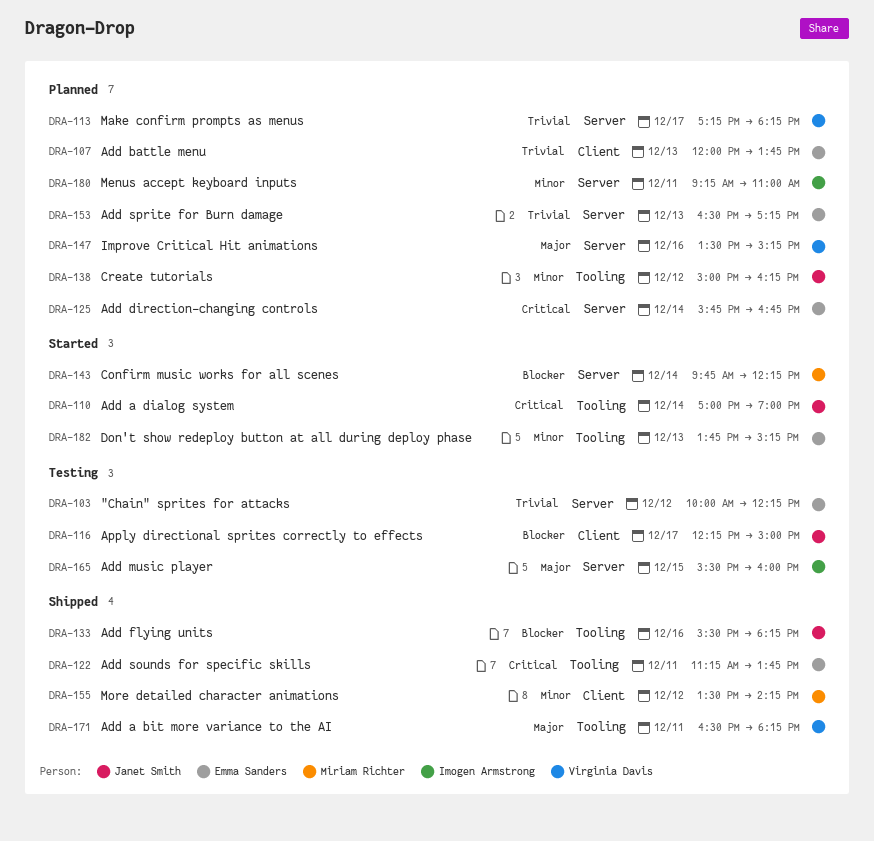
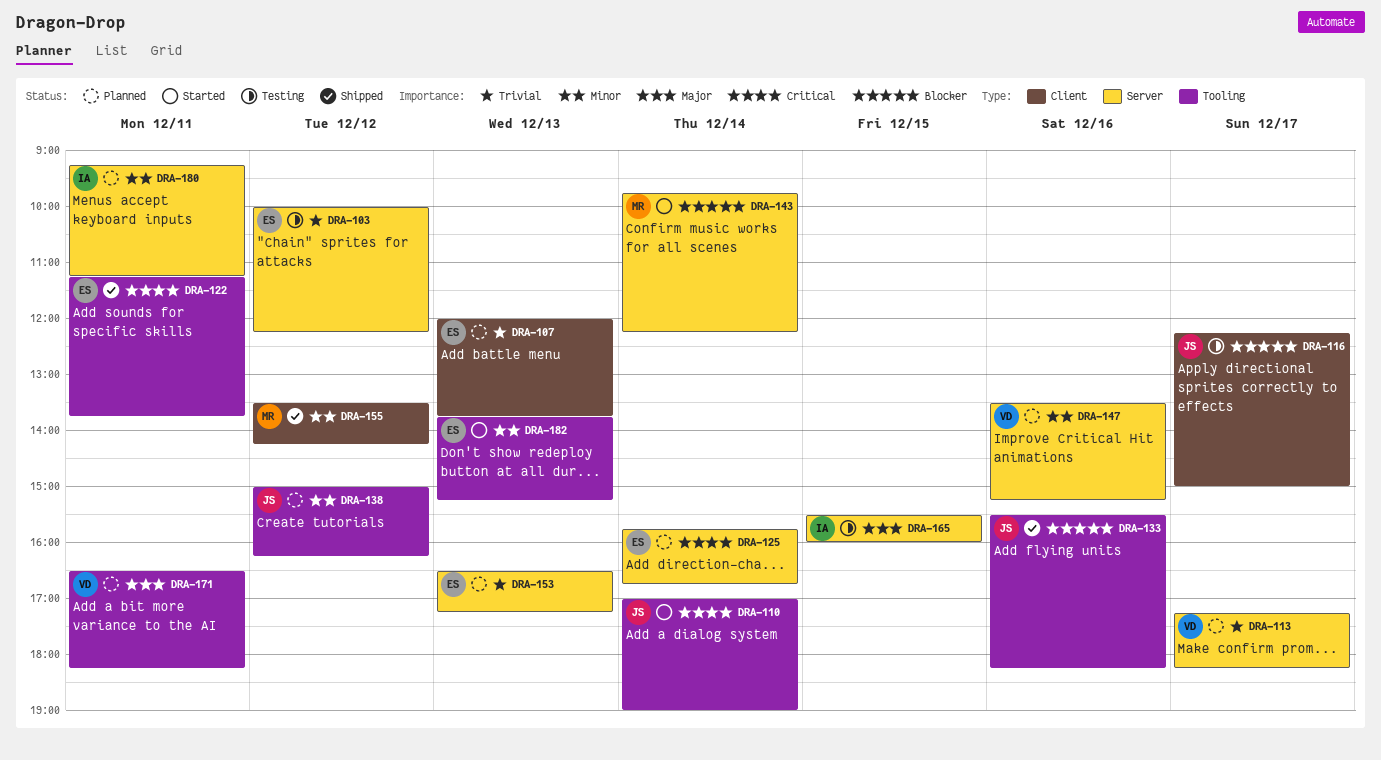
DRA-147, priority: Major -> Minor
DRA-171, status: Shipped -> Planned
DRA-180, ends: 11:00 -> 11:15

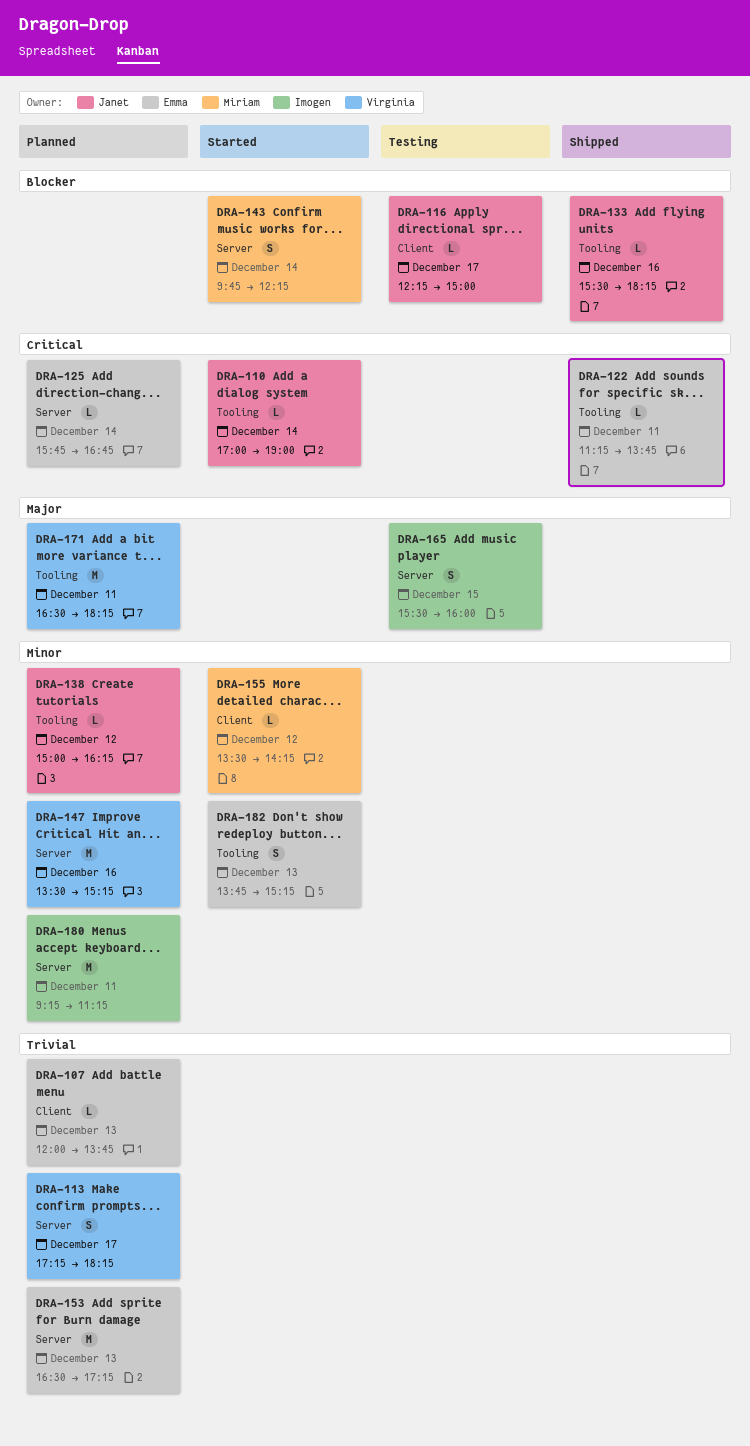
DRA-103: present -> none
DRA-155, status: Shipped -> Started

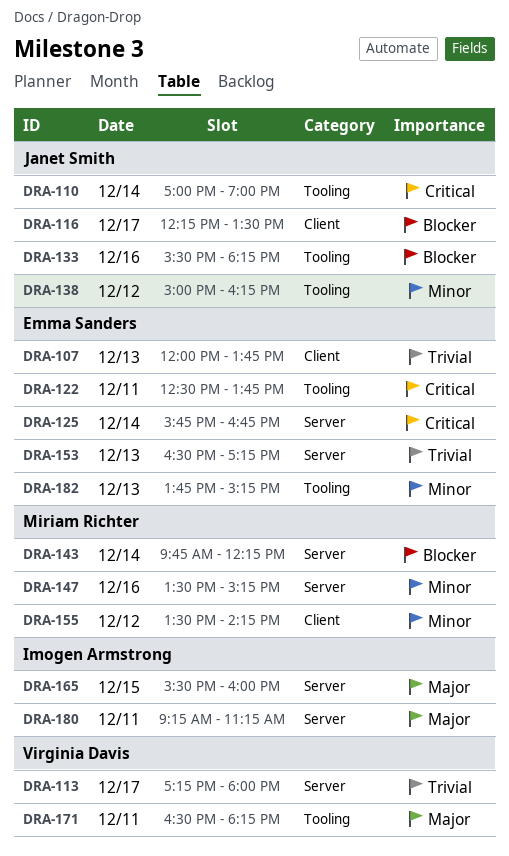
DRA-113, ends: 18:15 -> 18:00
DRA-116, ends: 15:00 -> 13:30
DRA-122, begins: 11:15 -> 12:30
DRA-147, owner: Virginia Davis -> Miriam Richter
DRA-180, priority: Minor -> Major

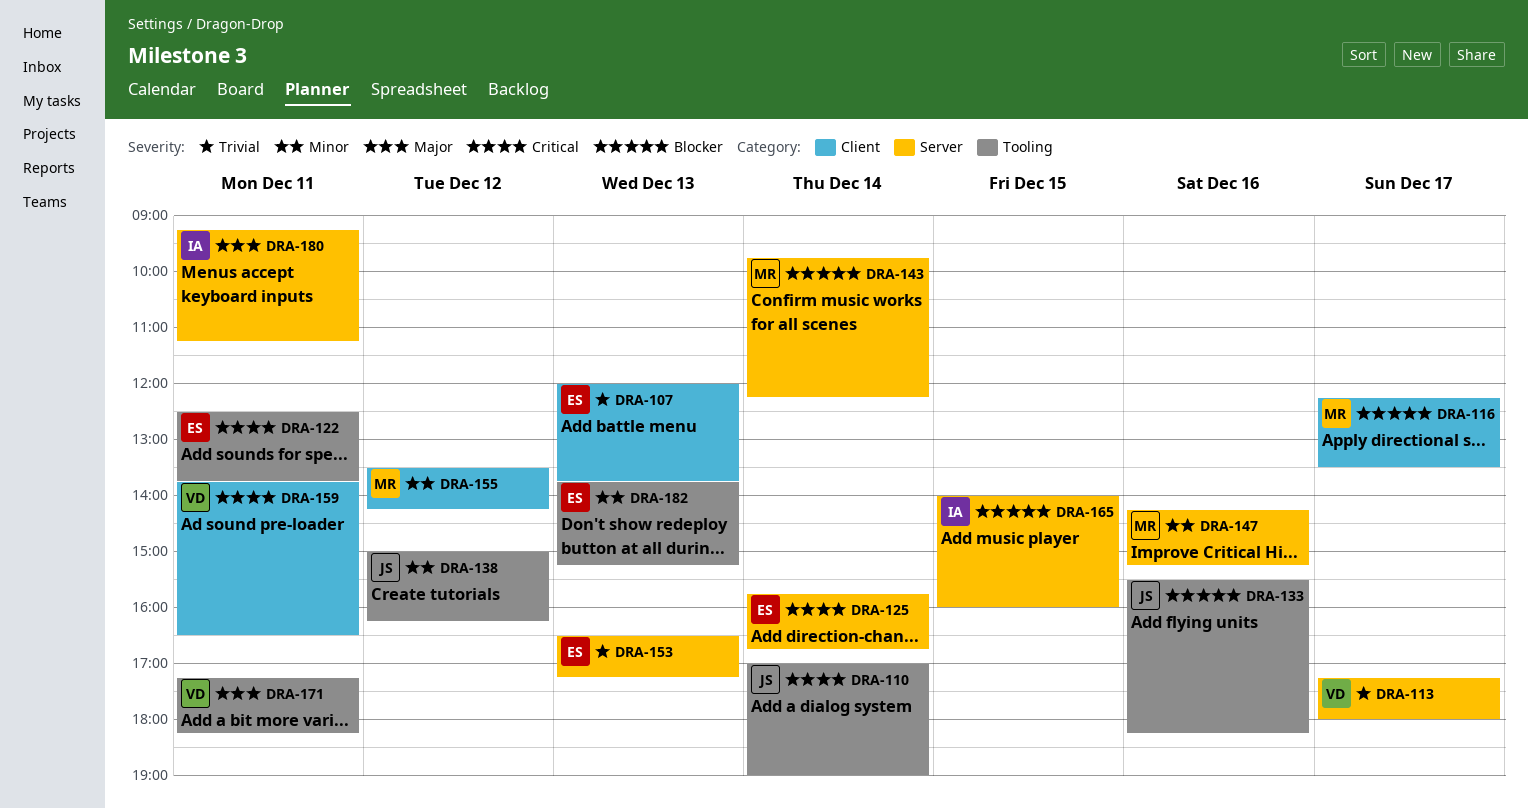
DRA-116, owner: Janet Smith -> Miriam Richter
DRA-147, begins: 13:30 -> 14:15
DRA-159: none -> present
DRA-165, priority: Major -> Blocker
DRA-165, begins: 15:30 -> 14:00
DRA-171, begins: 16:30 -> 17:15

